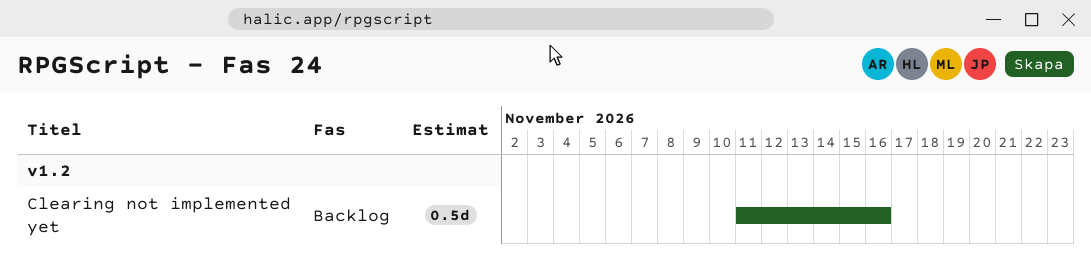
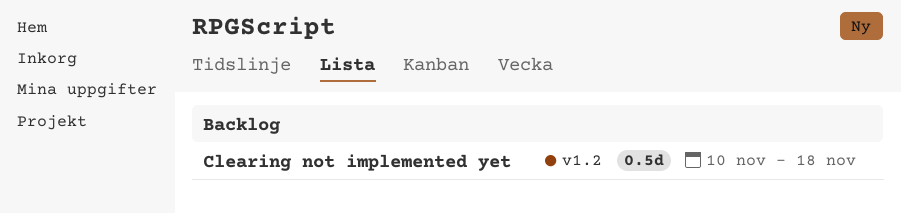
Clearing not implemented yet, start: Nov 11 -> Nov 10
Clearing not implemented yet, due: Nov 16 -> Nov 18

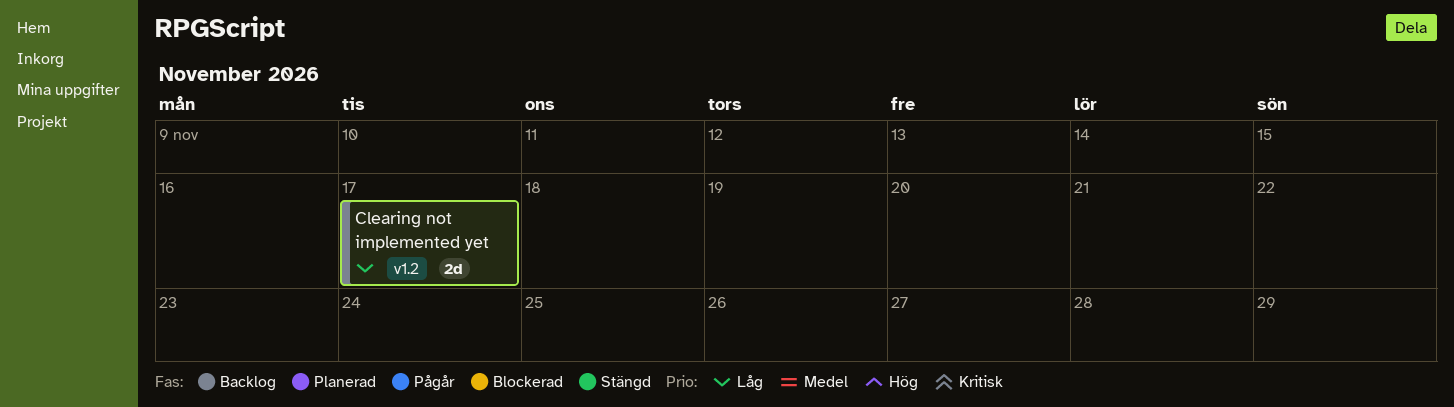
Clearing not implemented yet, estimate: 0.5d -> 2d
Clearing not implemented yet, due: Nov 18 -> Nov 17

